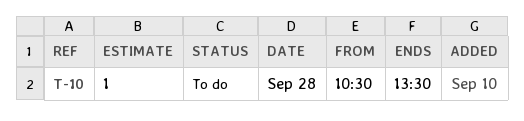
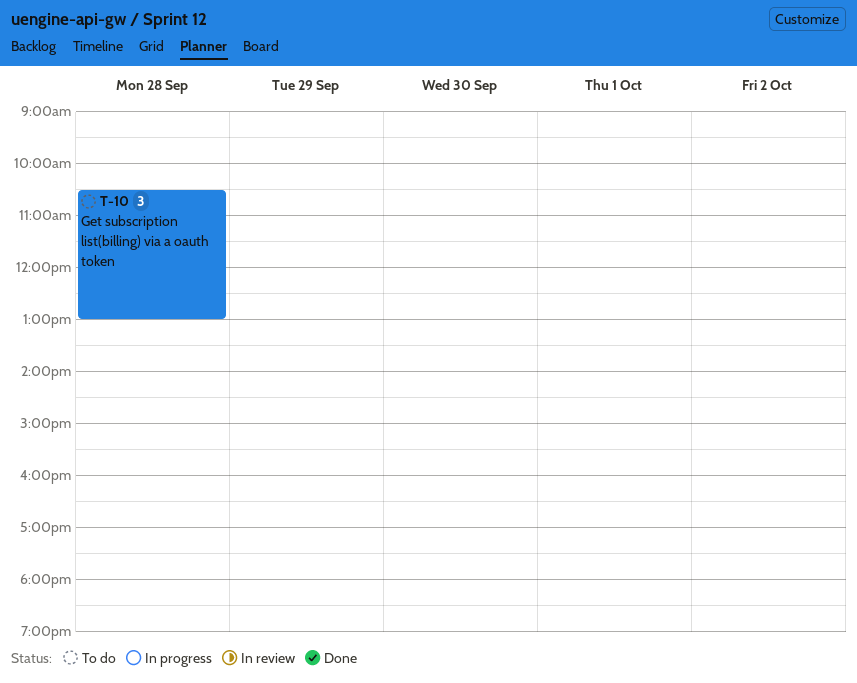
T-10, estimate: 1 -> 3
T-10, ends: 13:30 -> 13:00

